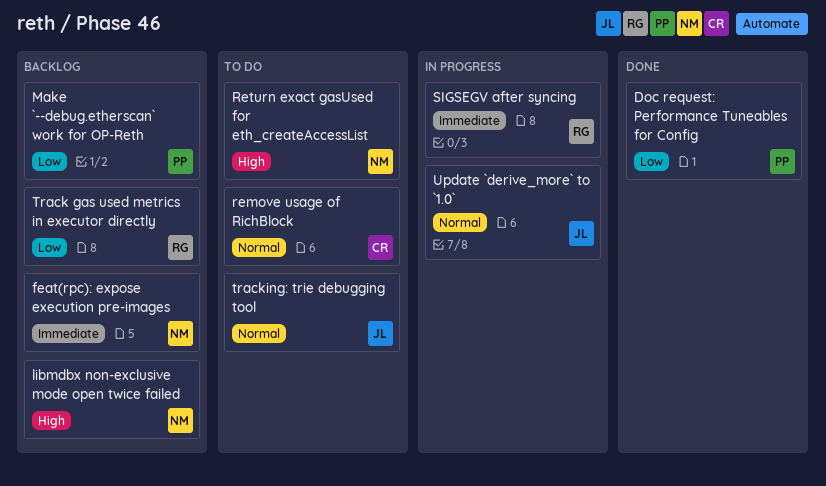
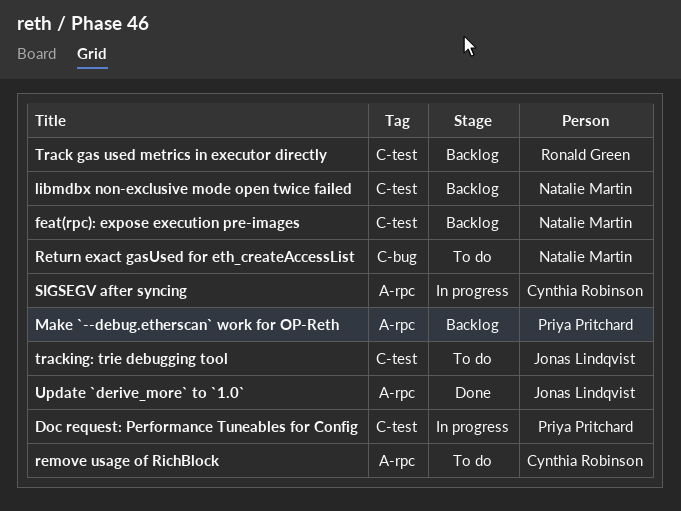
Doc request: Performance Tuneables for Config, status: Done -> In progress
SIGSEGV after syncing, owner: Ronald Green -> Cynthia Robinson
Update `derive_more` to `1.0`, status: In progress -> Done

